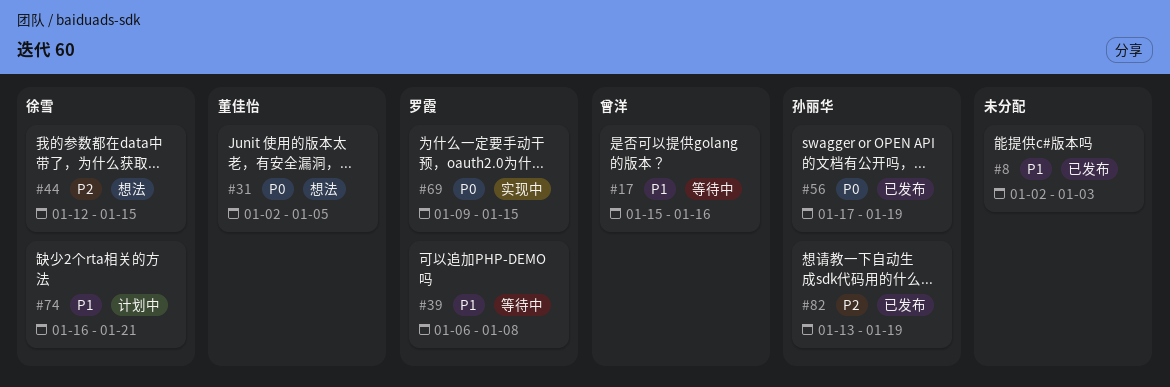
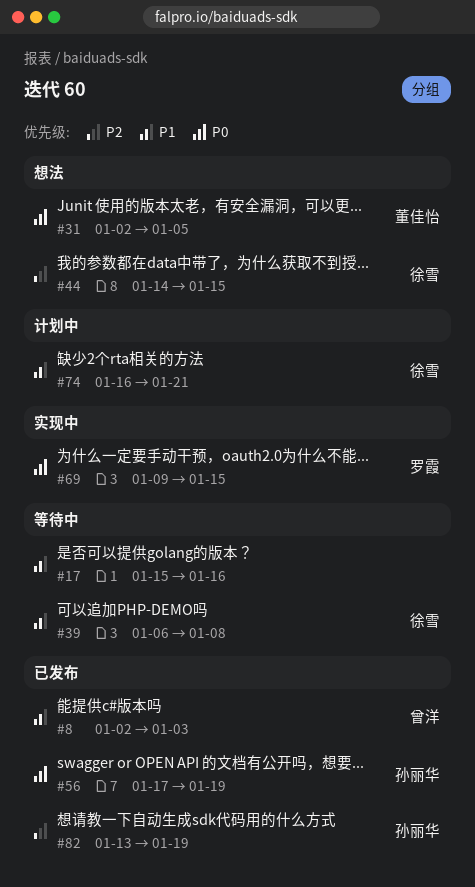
#8, owner: none -> 曾洋
#17, owner: 曾洋 -> none
#39, owner: 罗霞 -> 徐雪
#44, start: Jan 12 -> Jan 14

